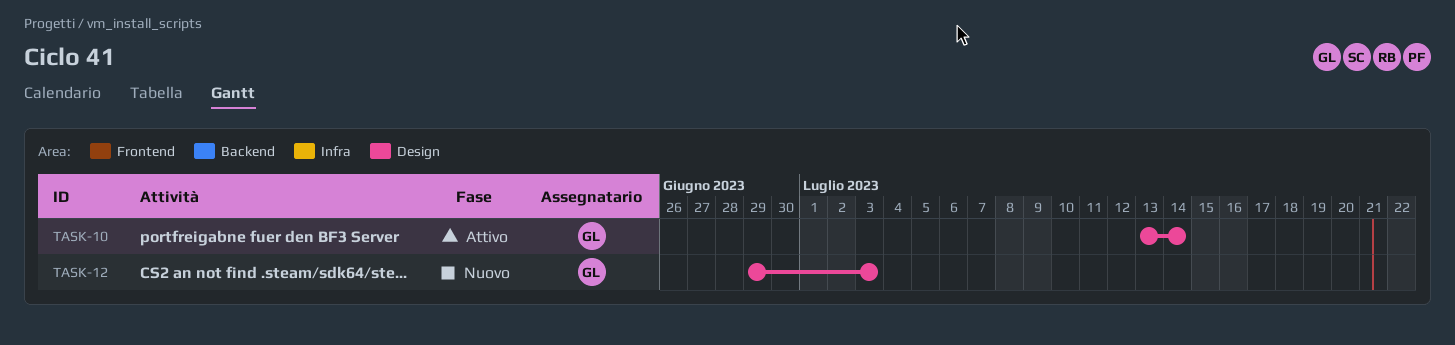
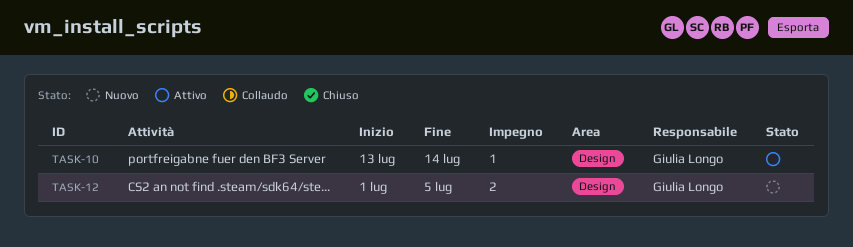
TASK-12, start: Jun 29 -> Jul 1
TASK-12, due: Jul 3 -> Jul 5

